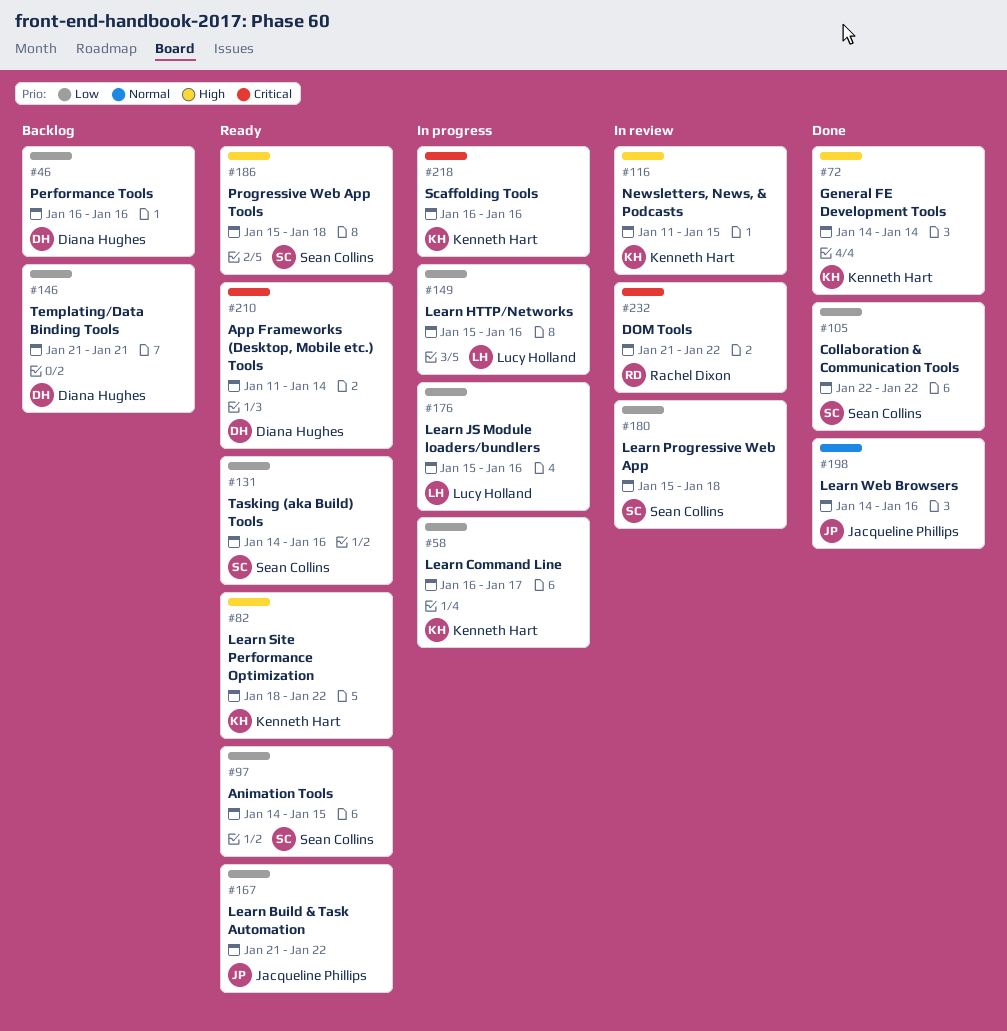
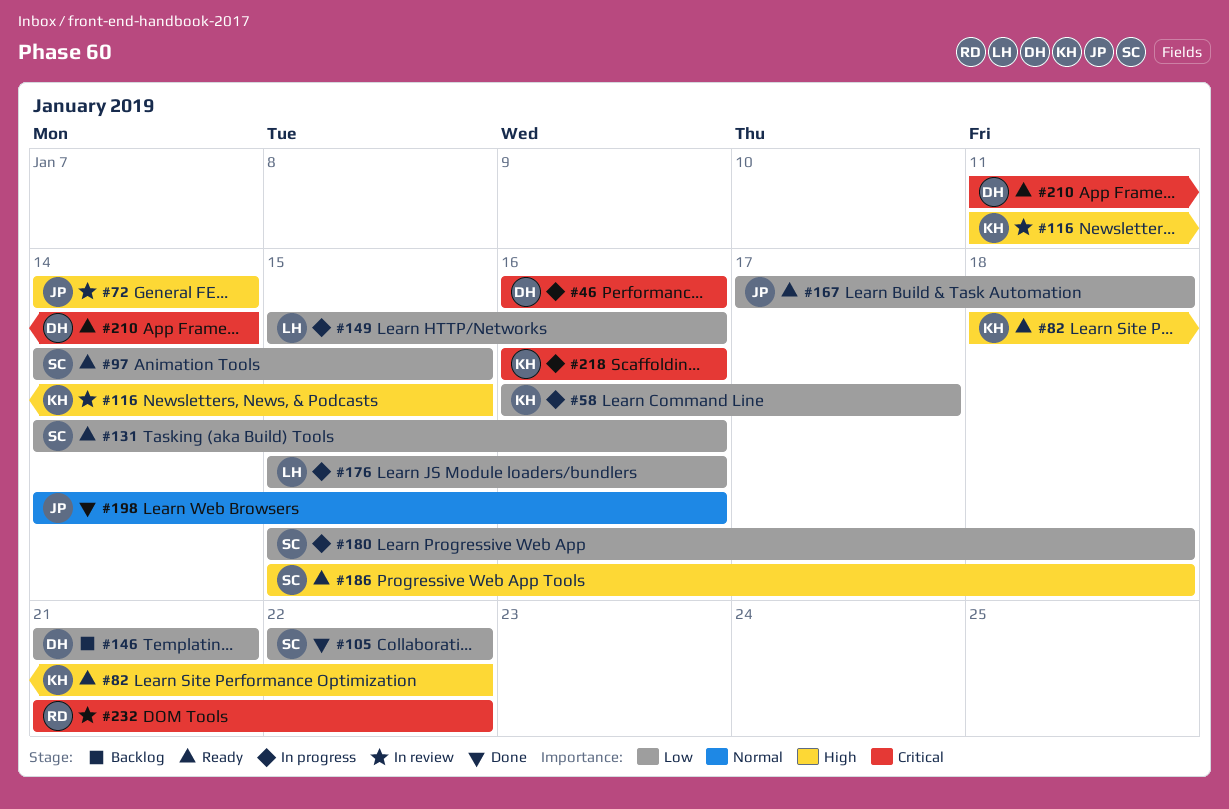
#46, status: Backlog -> In progress
#46, priority: Low -> Critical
#72, status: Done -> In review
#72, owner: Kenneth Hart -> Jacqueline Phillips
#167, start: Jan 21 -> Jan 17
#167, due: Jan 22 -> Jan 18
#180, status: In review -> In progress

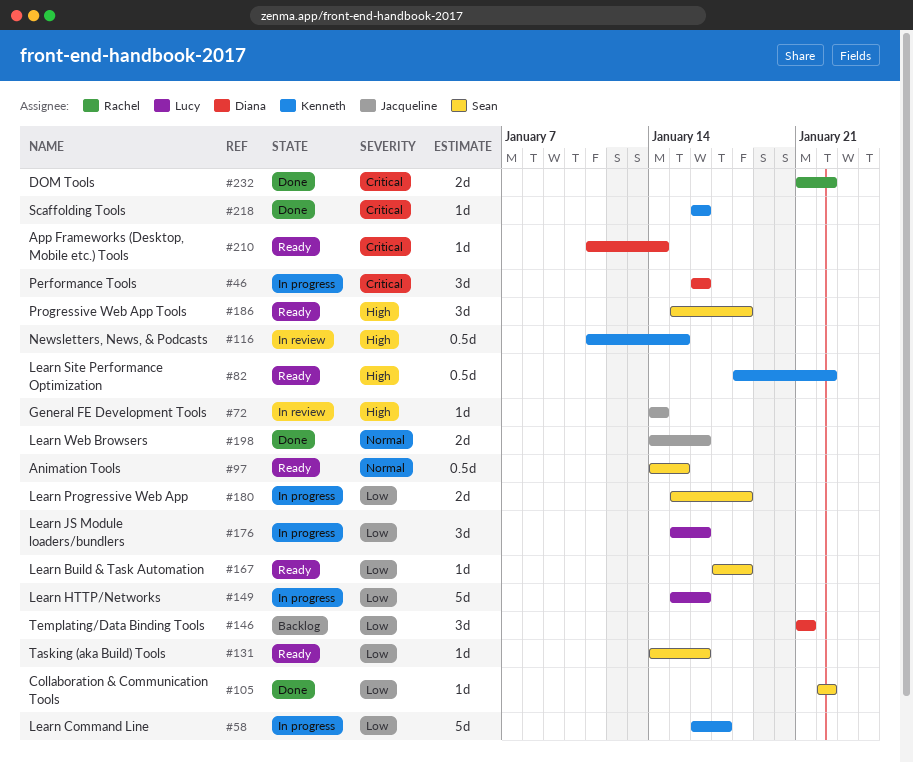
#97, priority: Low -> Normal
#167, owner: Jacqueline -> Sean
#218, status: In progress -> Done
#232, status: In review -> Done

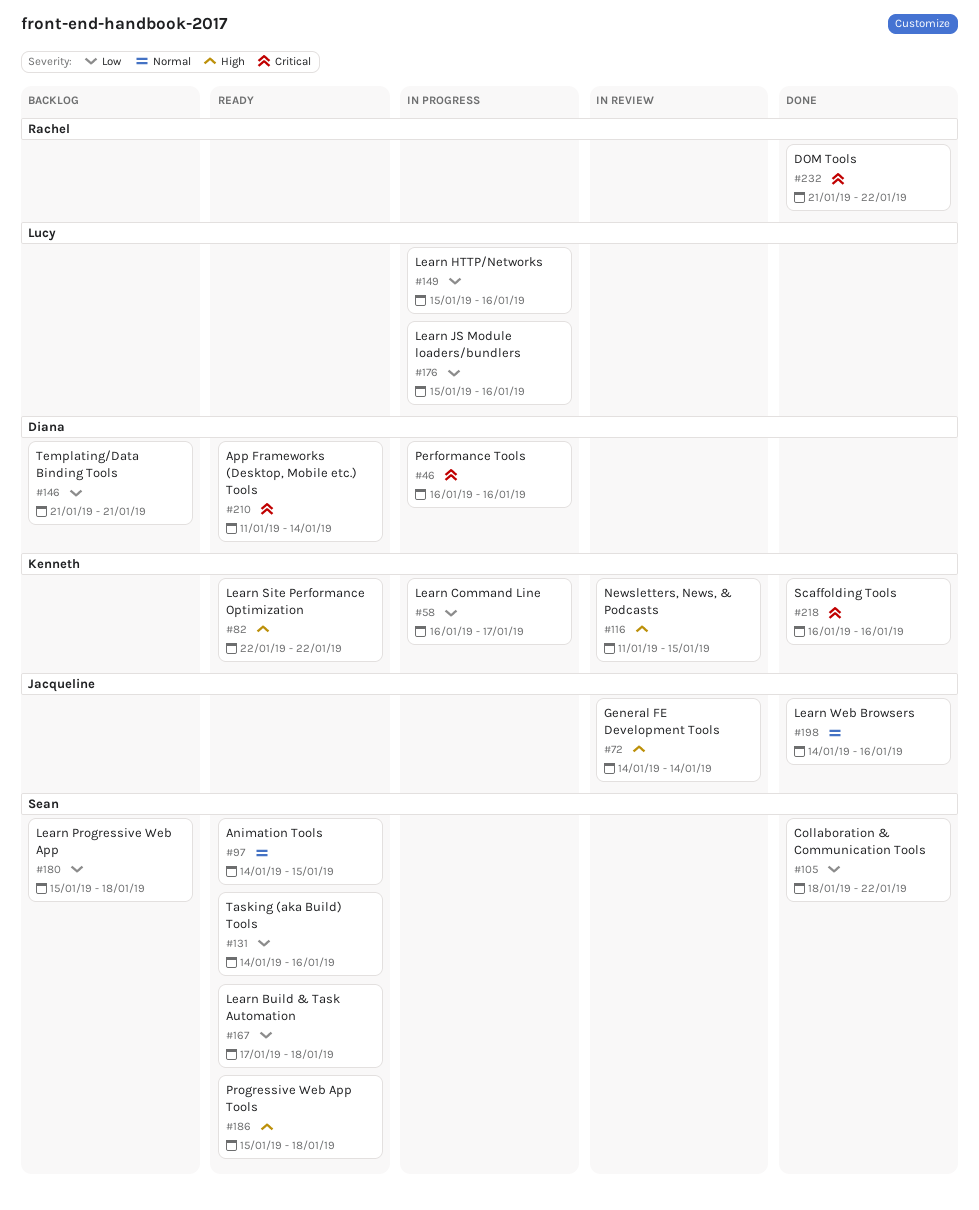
#82, start: Jan 18 -> Jan 22
#105, start: Jan 22 -> Jan 18
#180, status: In progress -> Backlog

